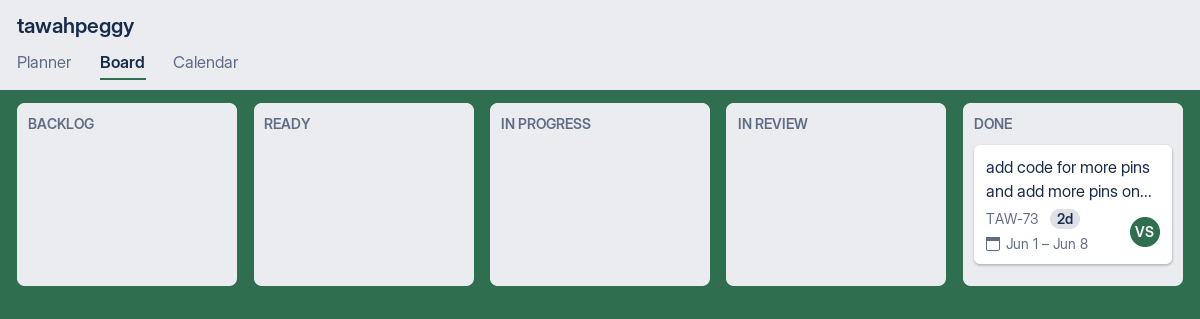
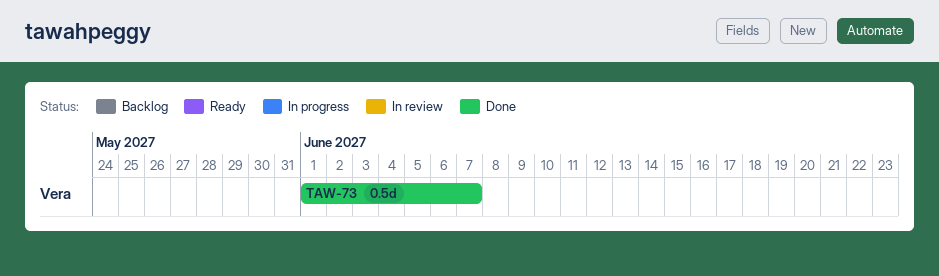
TAW-73, estimate: 2d -> 0.5d
TAW-73, due: Jun 8 -> Jun 7

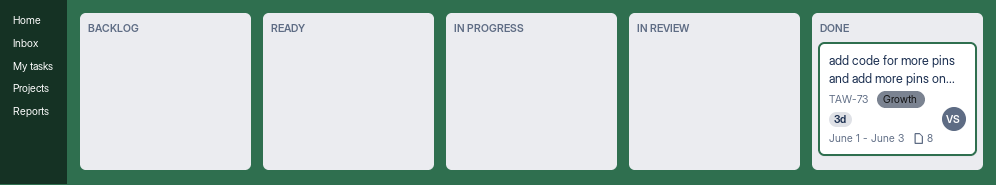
TAW-73, estimate: 0.5d -> 3d
TAW-73, due: Jun 7 -> Jun 3

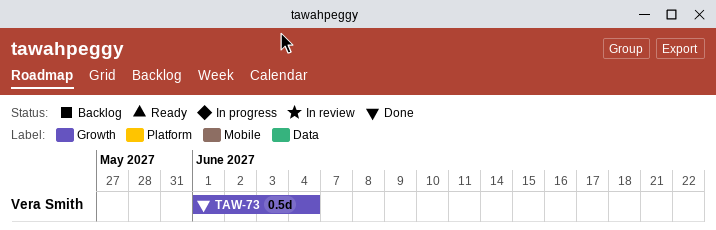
TAW-73, estimate: 3d -> 0.5d
TAW-73, due: Jun 3 -> Jun 4

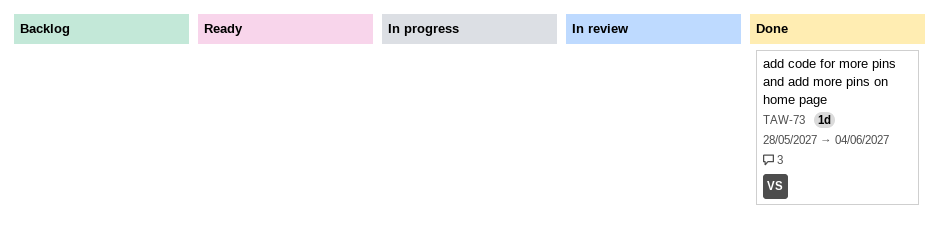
TAW-73, estimate: 0.5d -> 1d
TAW-73, start: Jun 1 -> May 28

